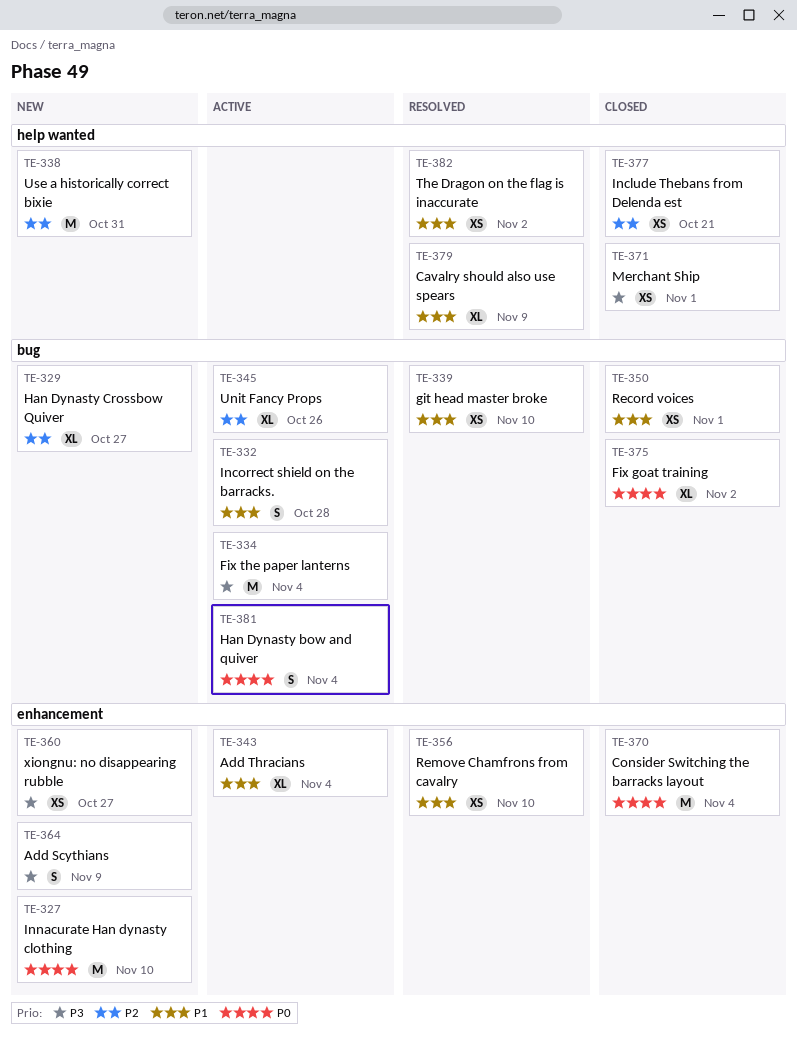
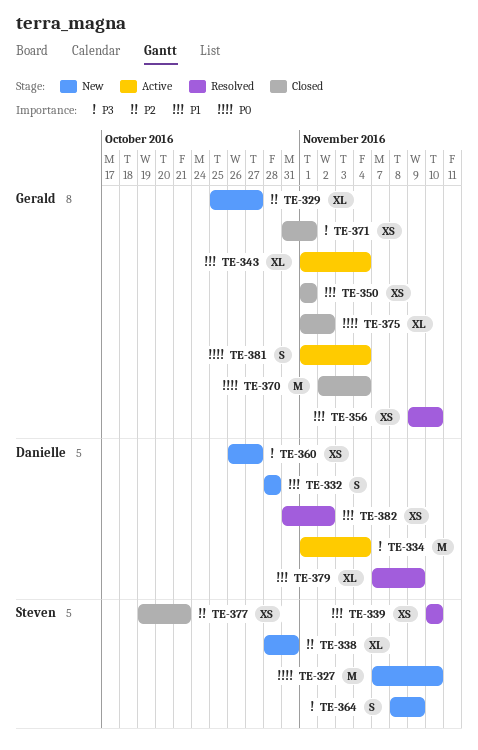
TE-332, status: Active -> New
TE-338, estimate: M -> XL
TE-345: present -> none

